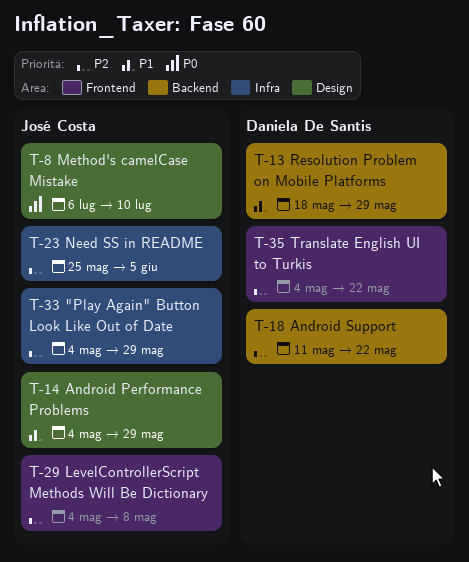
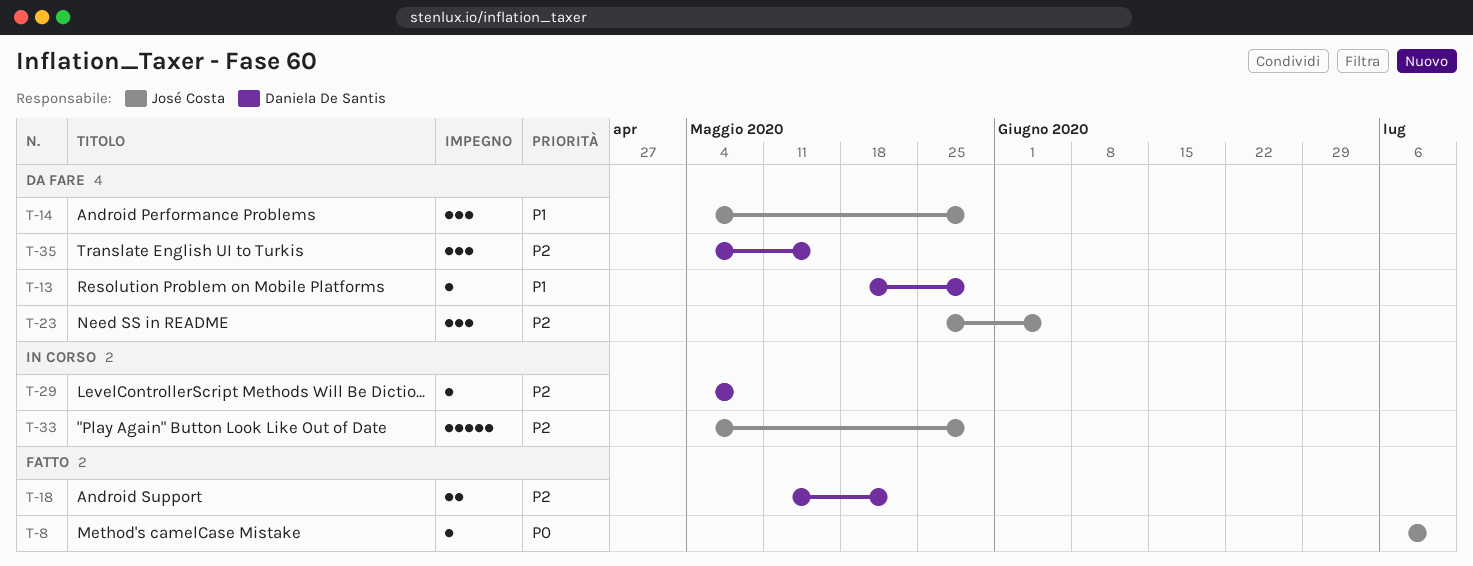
T-29, owner: José Costa -> Daniela De Santis
T-35, due: May 22 -> May 15

